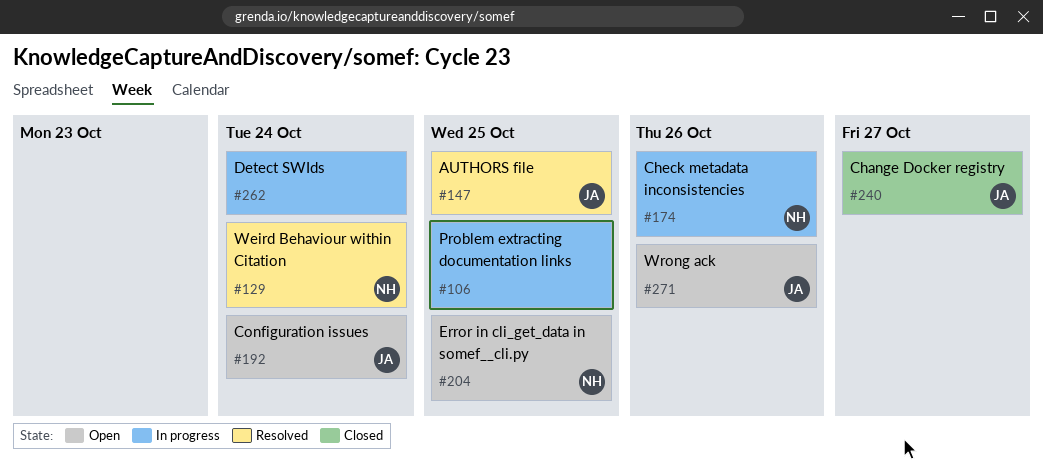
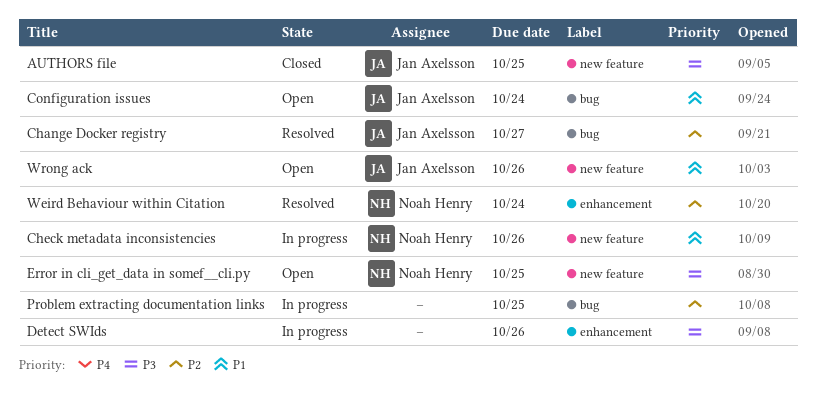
AUTHORS file, status: Resolved -> Closed
Change Docker registry, status: Closed -> Resolved
Detect SWIds, due: Oct 24 -> Oct 26

